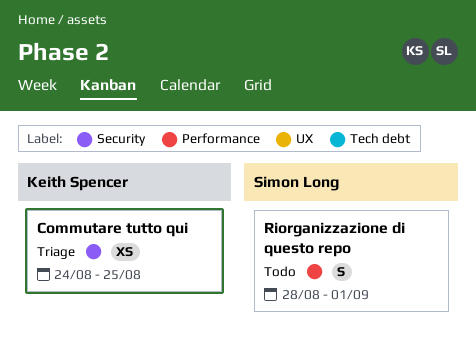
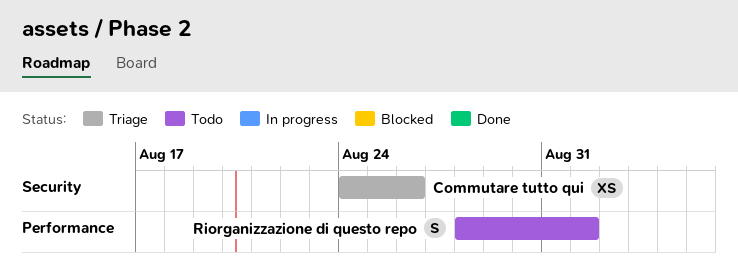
Commutare tutto qui, due: Aug 25 -> Aug 26

